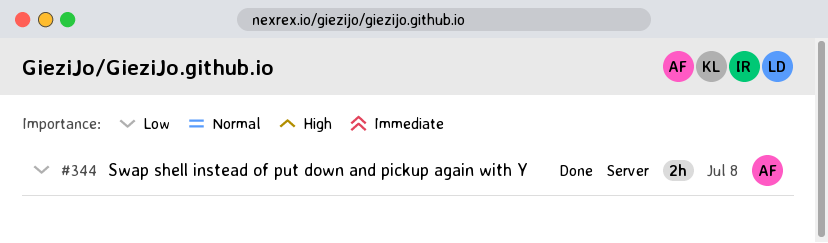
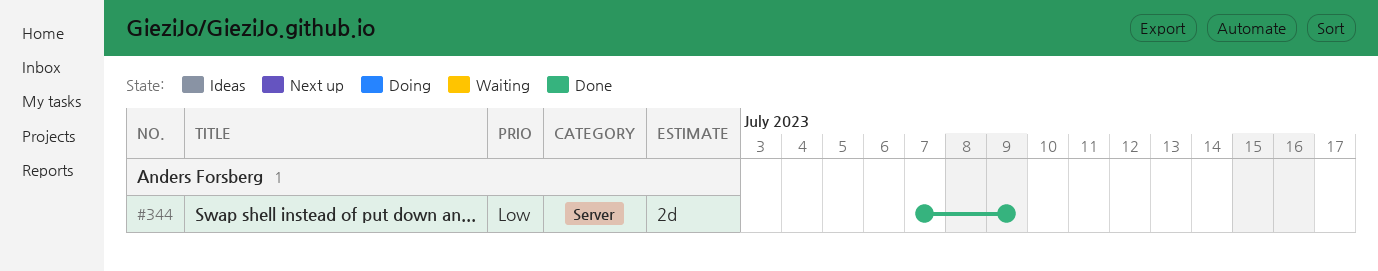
#344, estimate: 2h -> 2d
#344, due: Jul 8 -> Jul 9

